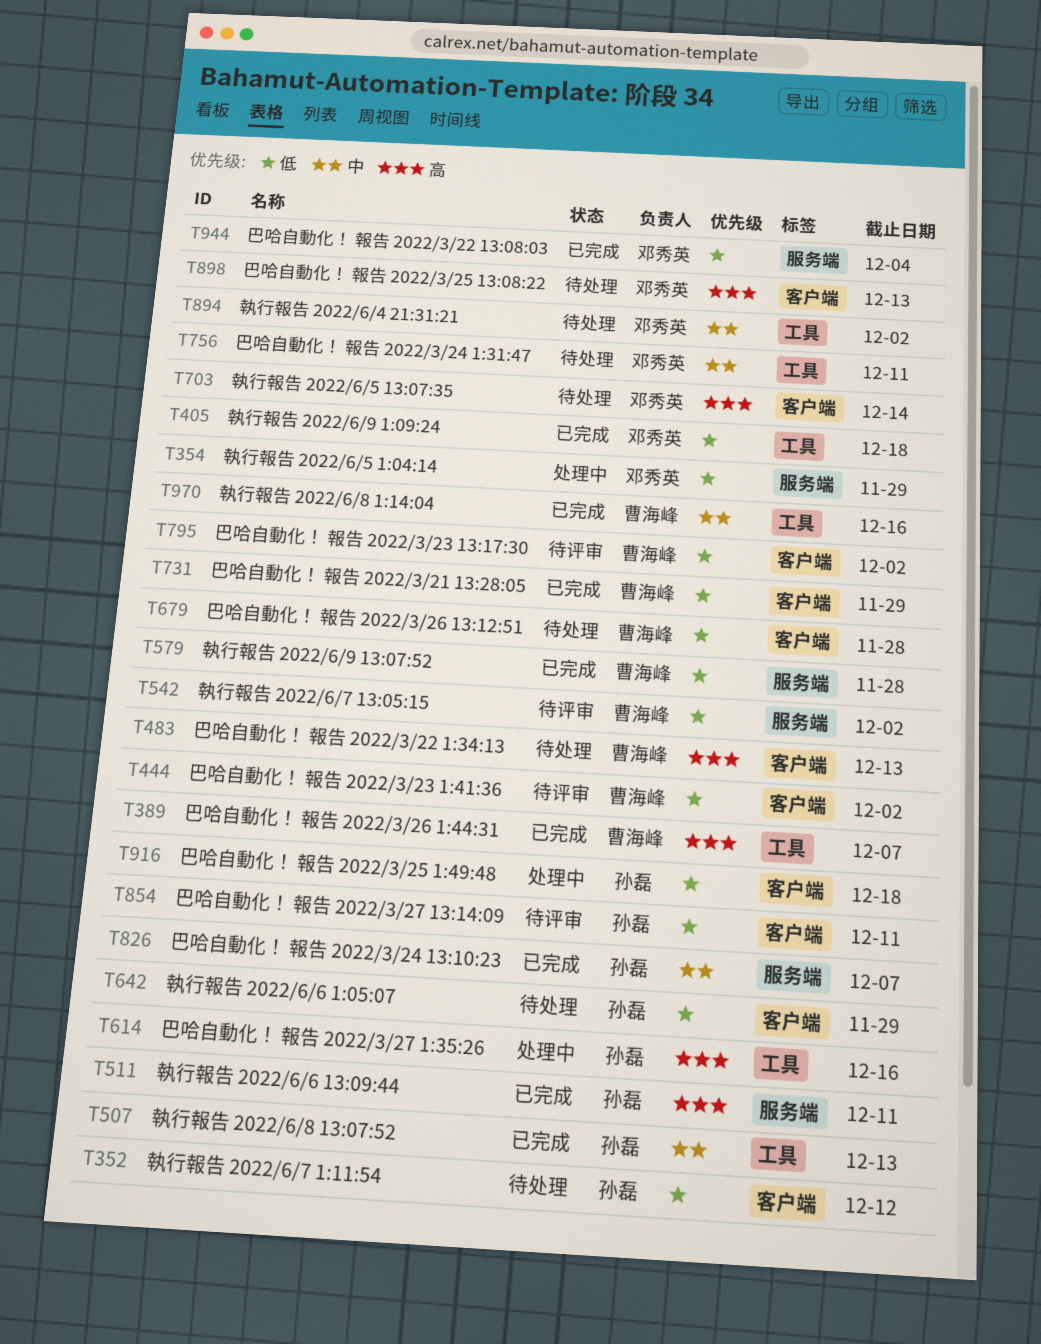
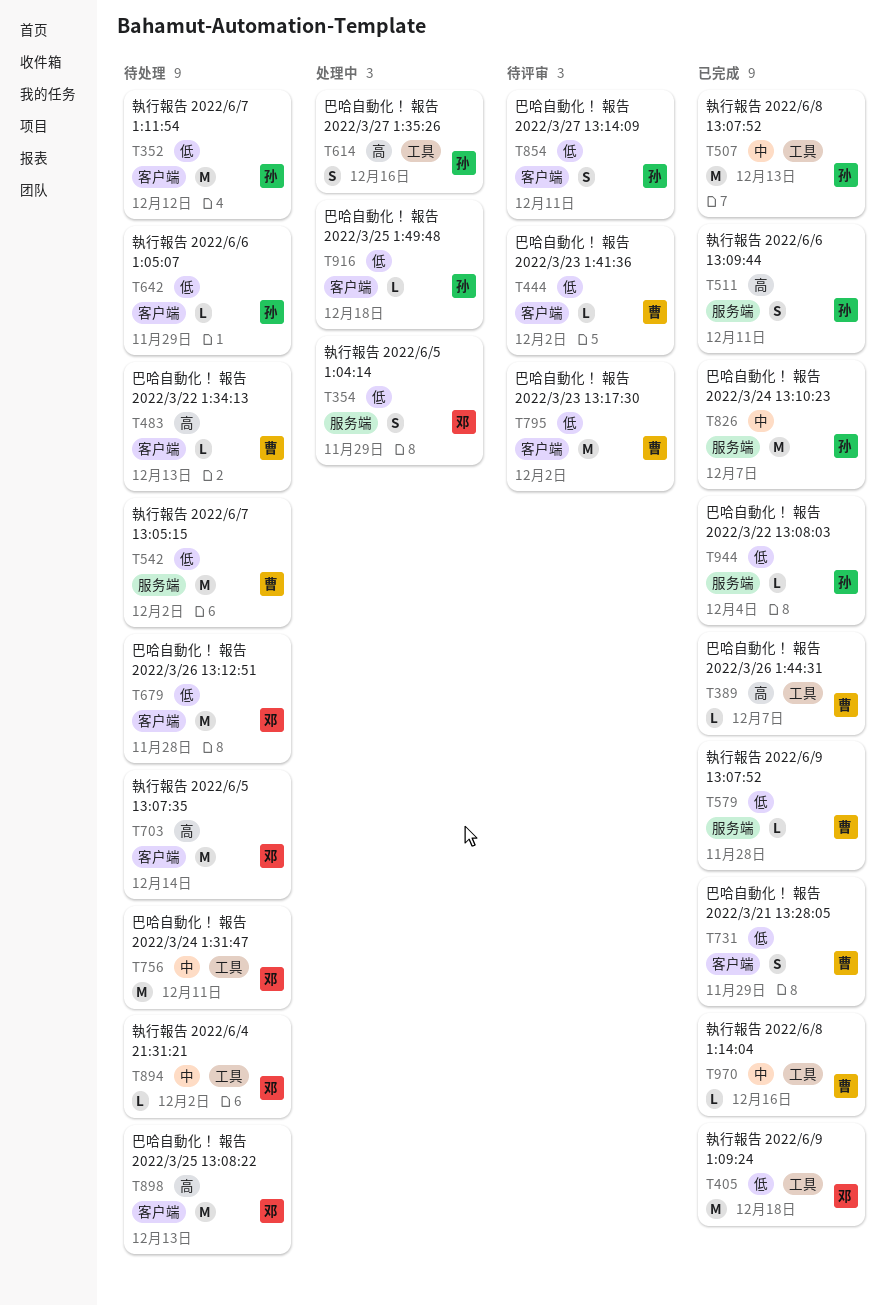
T542, status: 待评审 -> 待处理
T679, owner: 曹海峰 -> 邓秀英
T944, owner: 邓秀英 -> 孙磊

